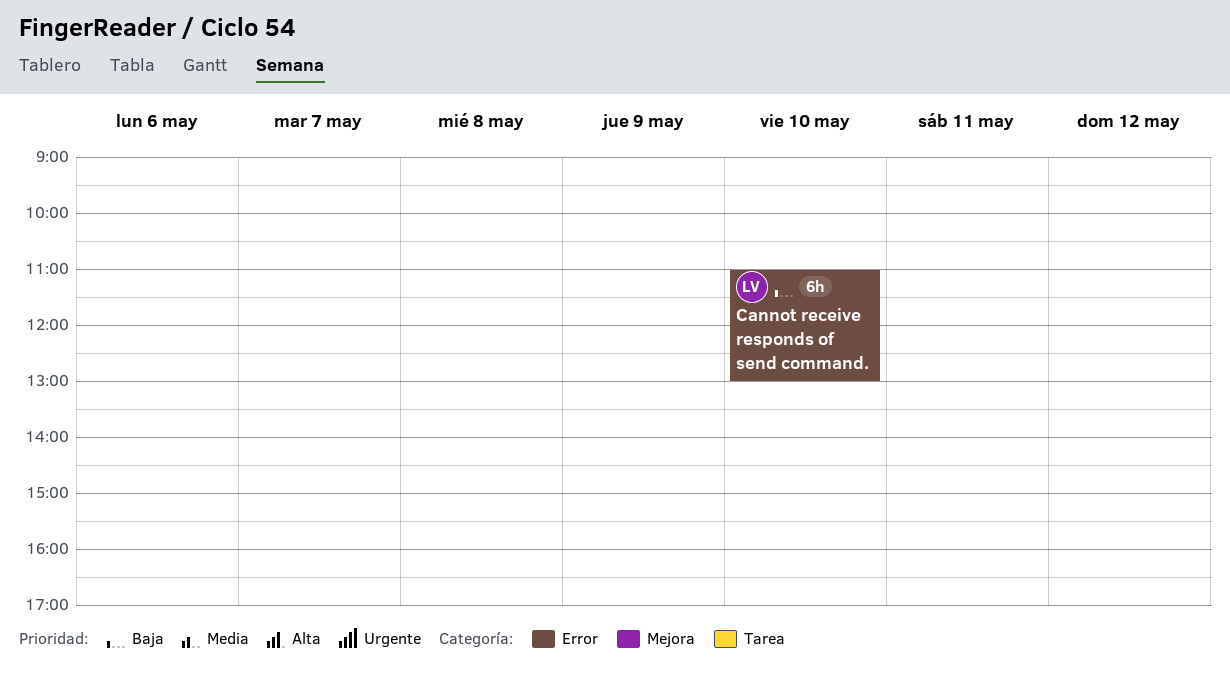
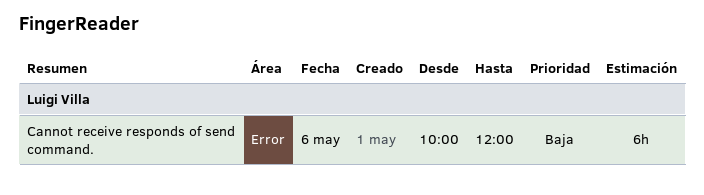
Cannot receive responds of send command., day: May 10 -> May 6
Cannot receive responds of send command., begins: 11:00 -> 10:00
Cannot receive responds of send command., ends: 13:00 -> 12:00

